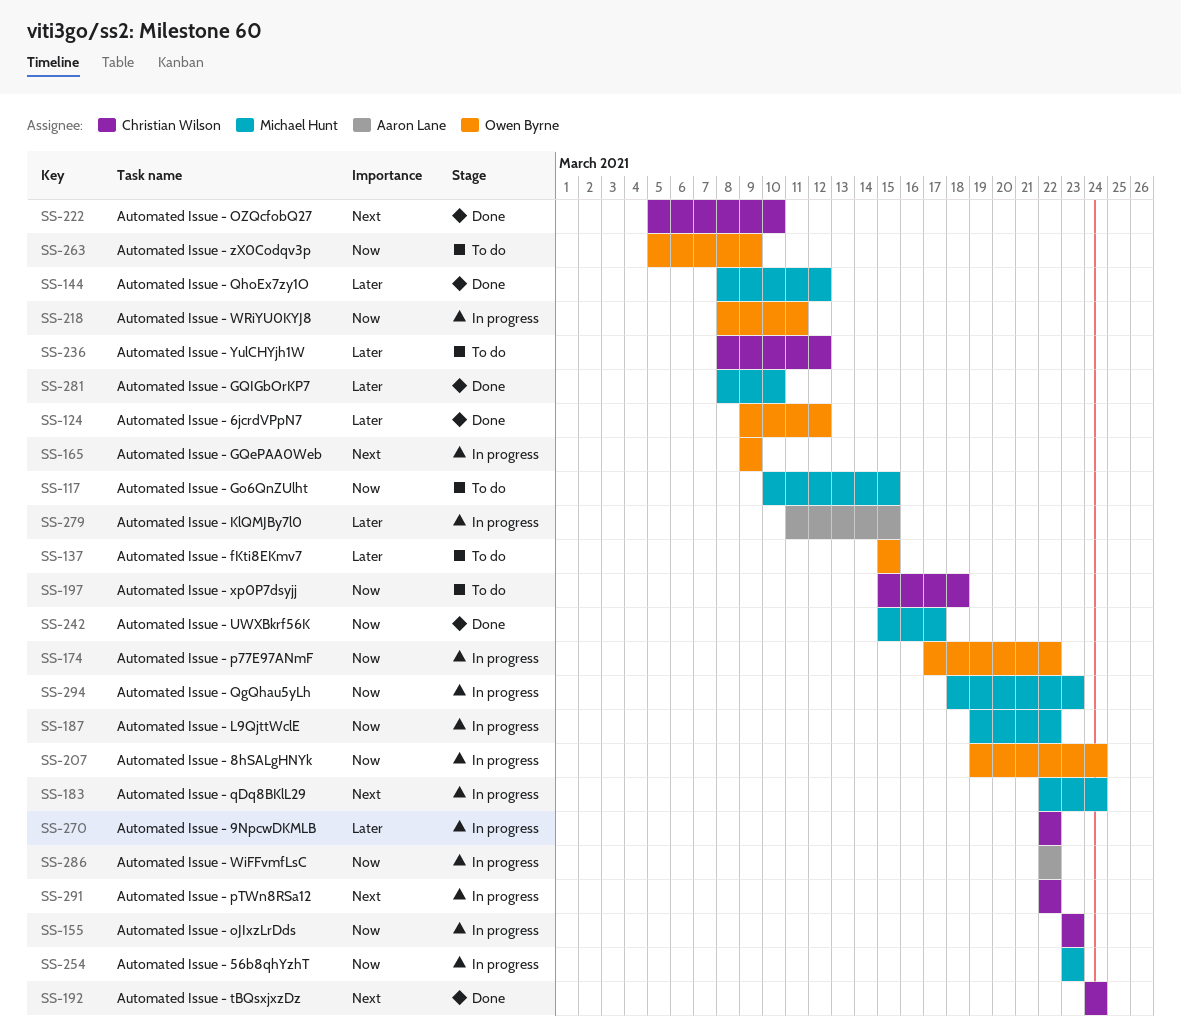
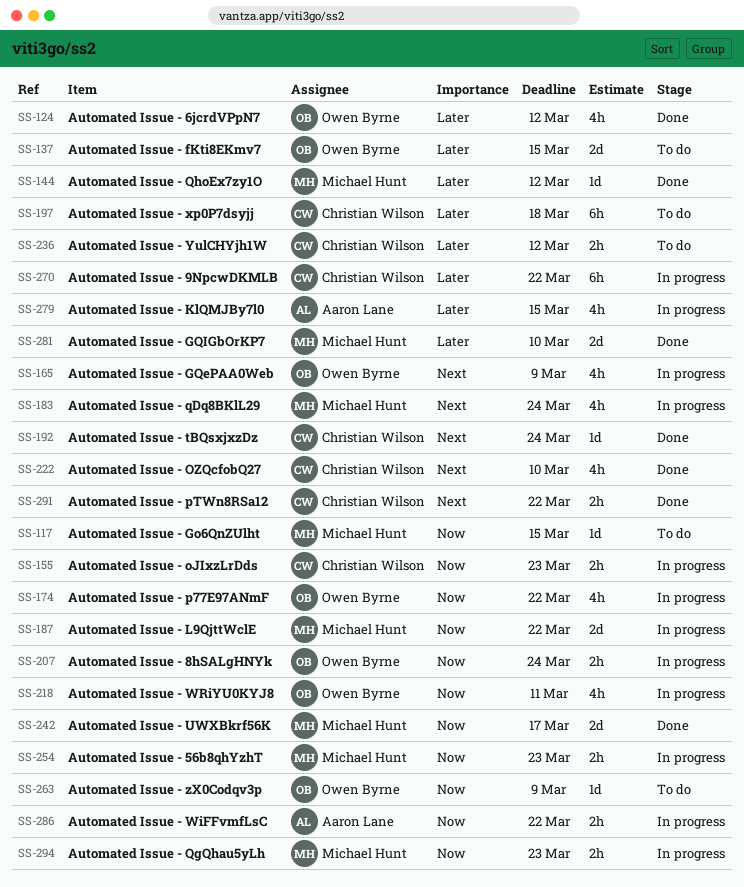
SS-197, priority: Now -> Later
SS-291, status: In progress -> Done

